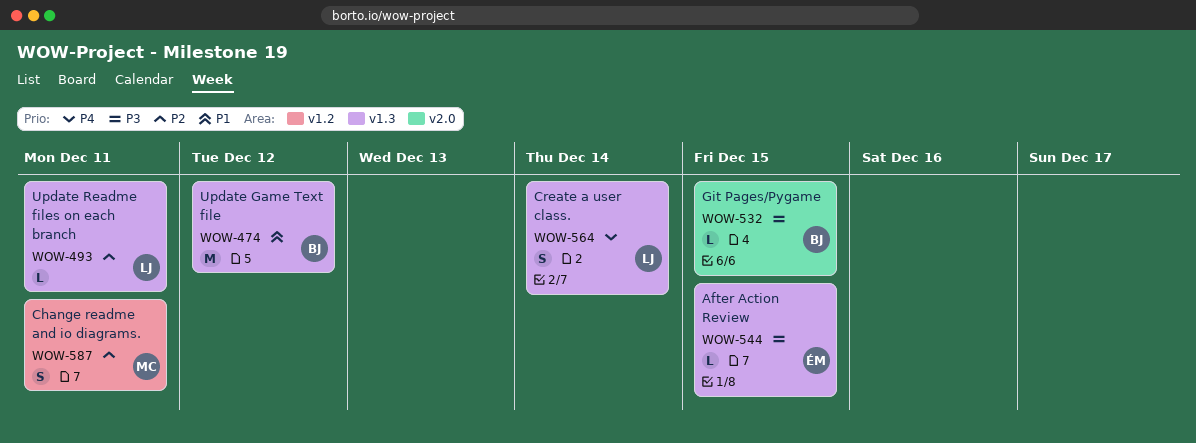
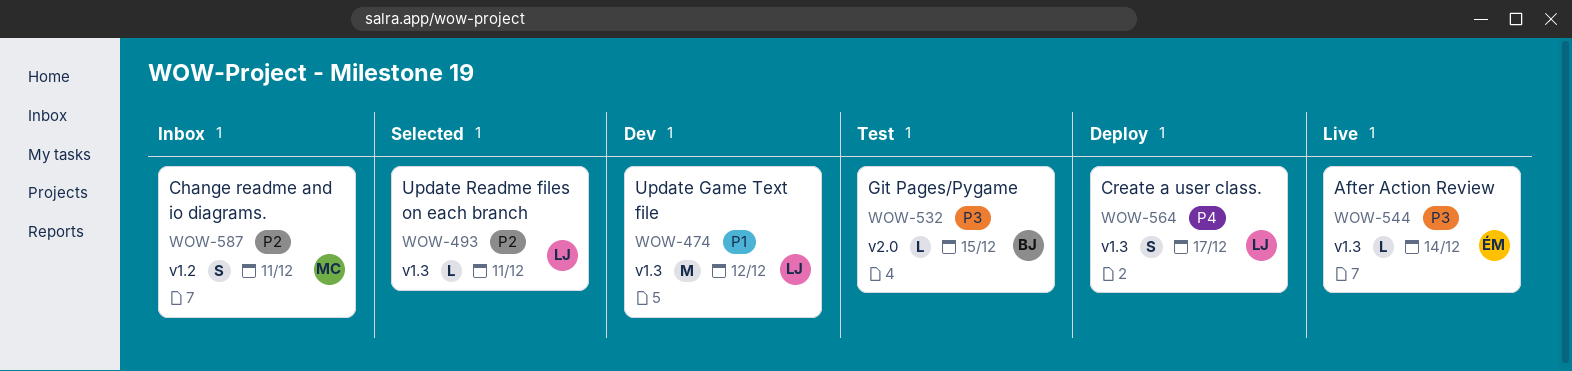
WOW-474, owner: BJ -> LJ
WOW-544, due: Dec 15 -> Dec 14
WOW-564, due: Dec 14 -> Dec 17

